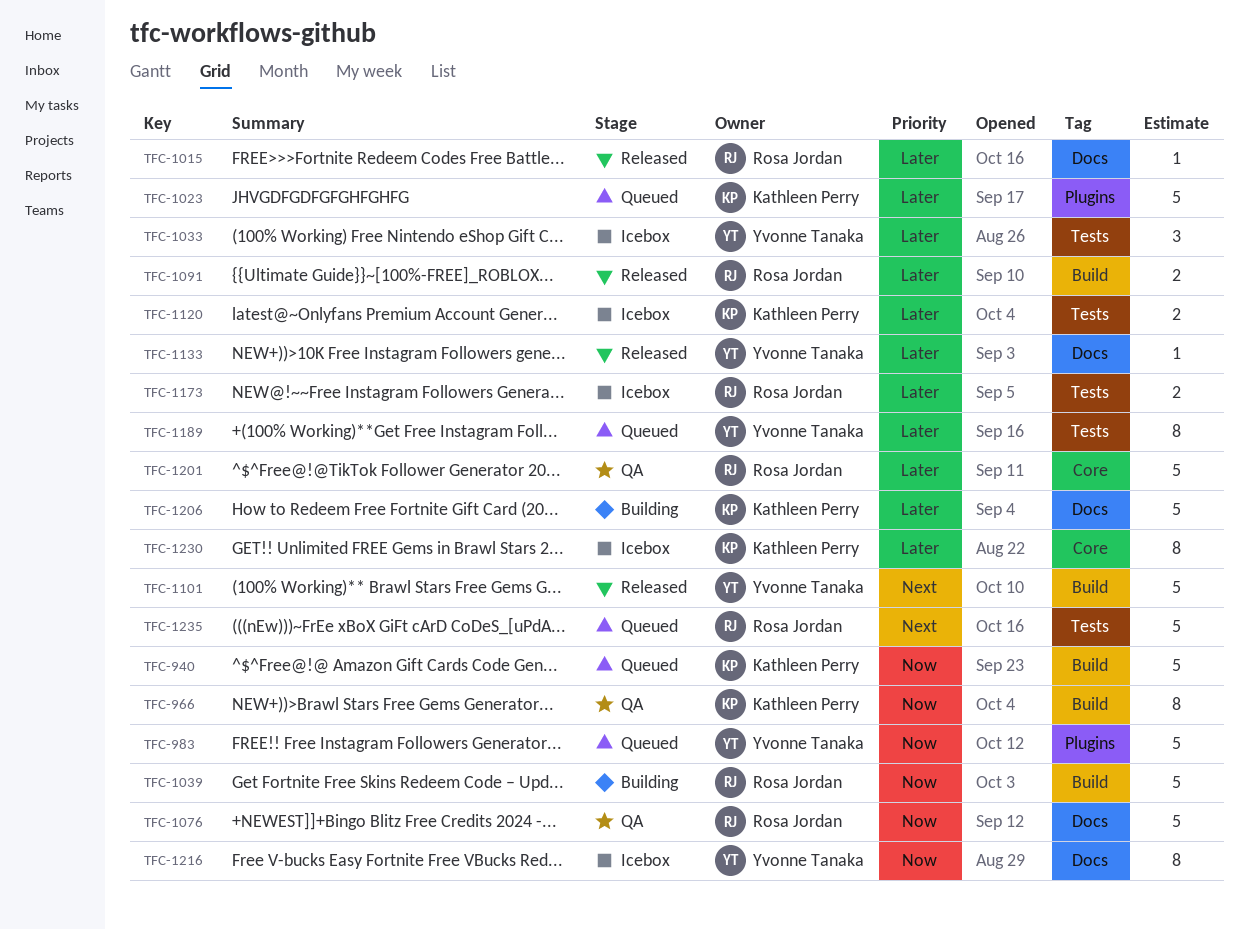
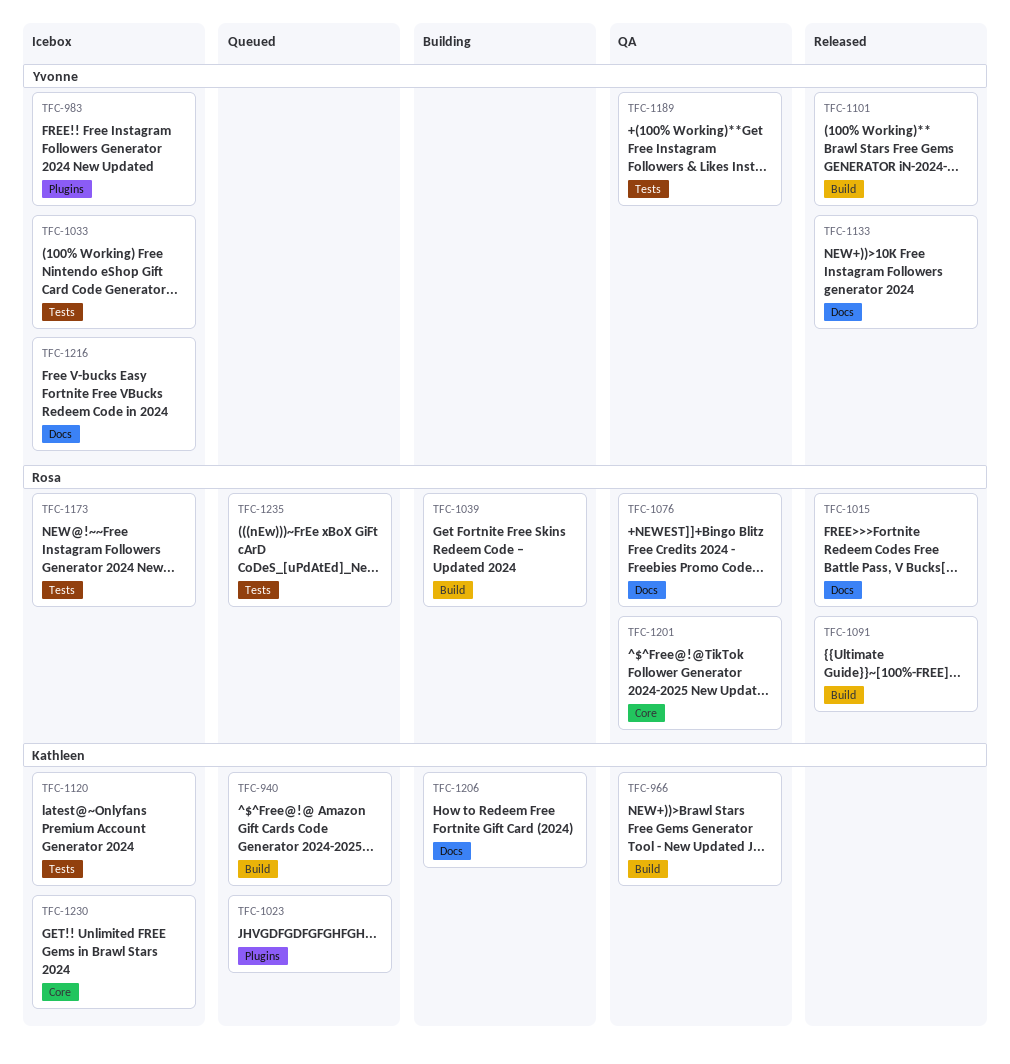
TFC-983, status: Queued -> Icebox
TFC-1189, status: Queued -> QA

